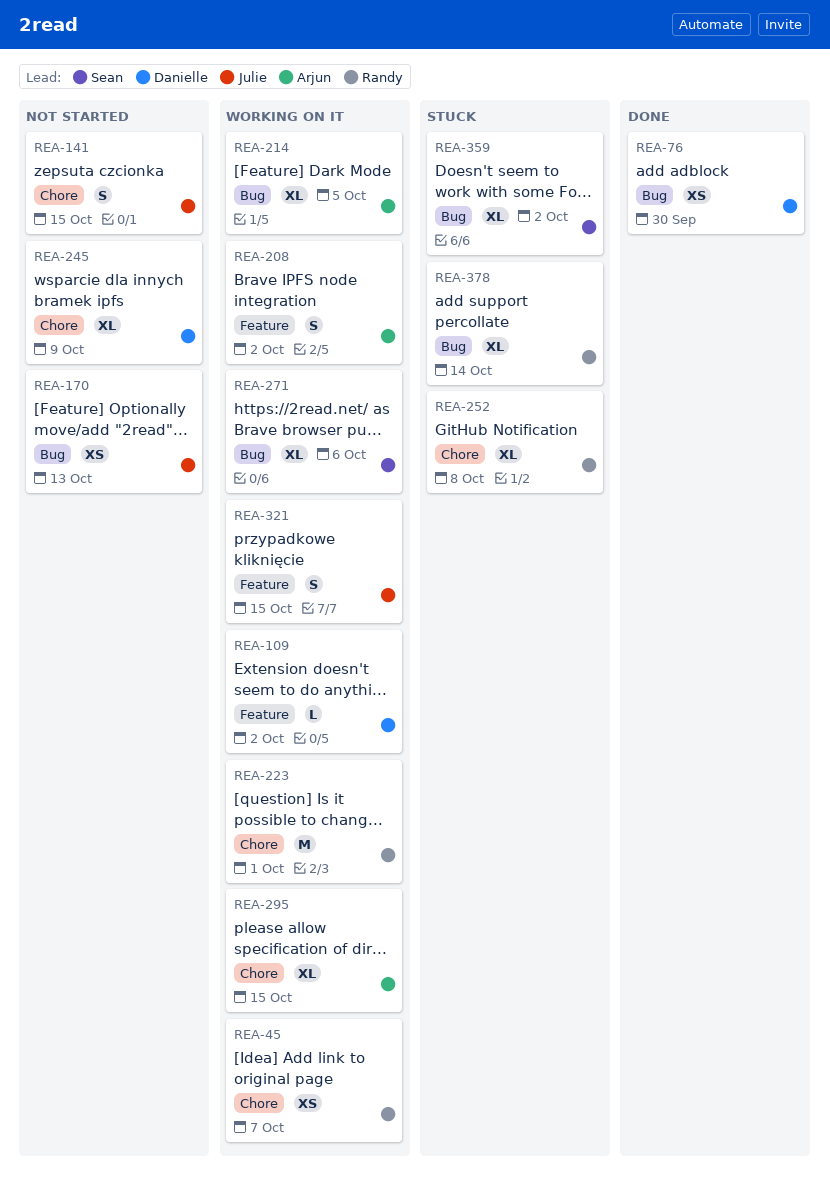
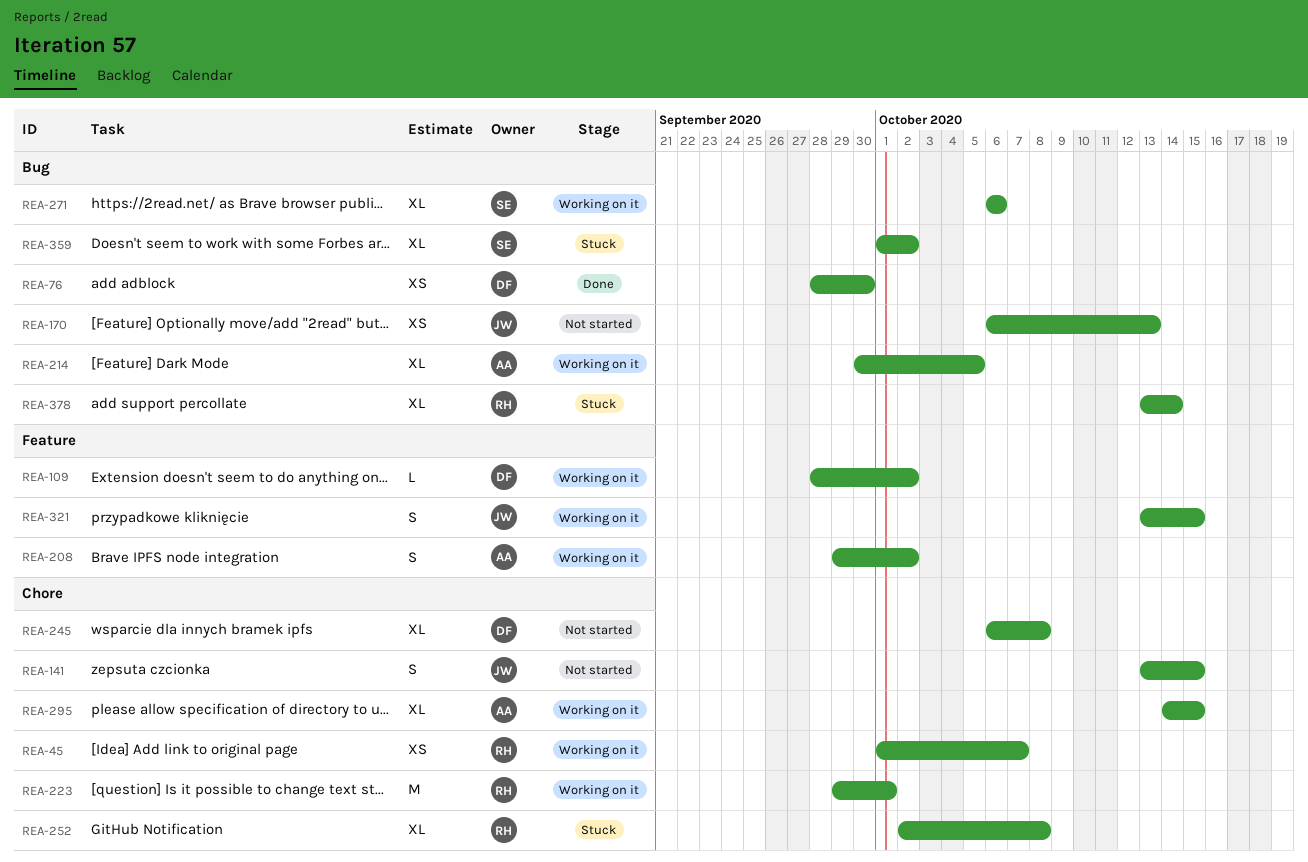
REA-245, due: Oct 9 -> Oct 8

